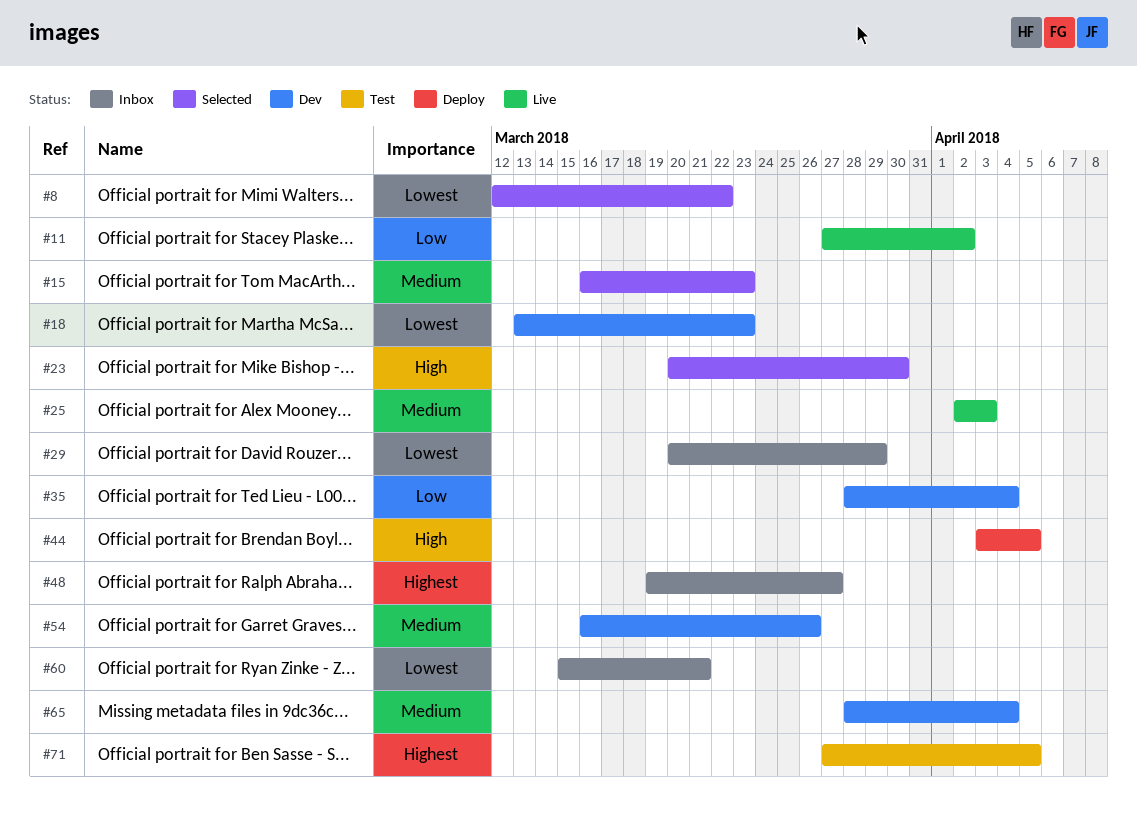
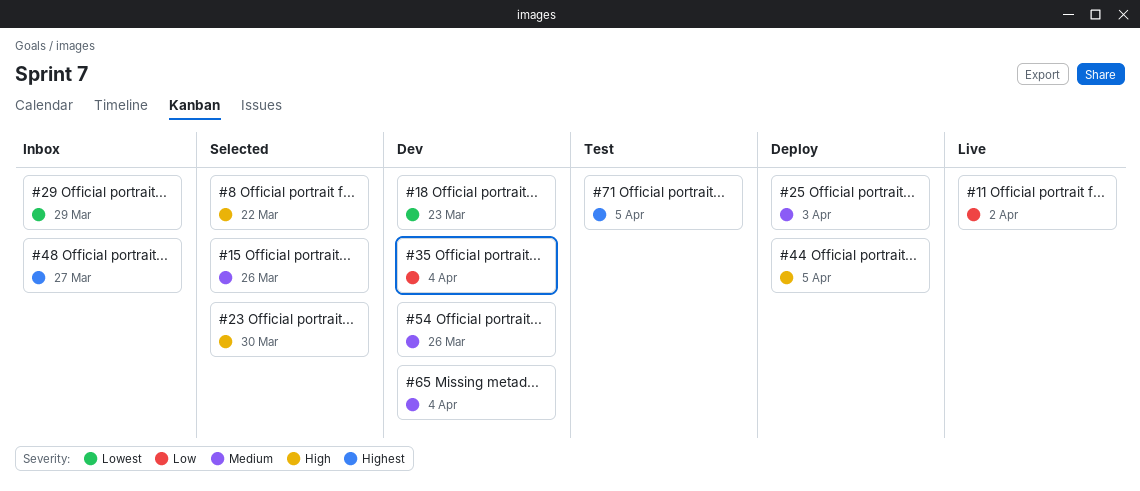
#8, priority: Lowest -> High
#15, due: Mar 23 -> Mar 26
#25, status: Live -> Deploy
#60: present -> none

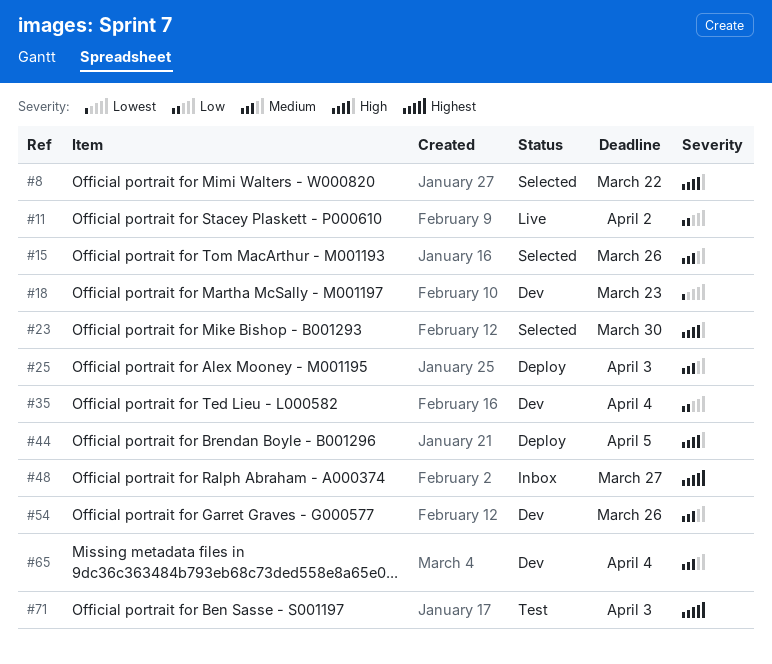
#29: present -> none
#71, due: Apr 5 -> Apr 3

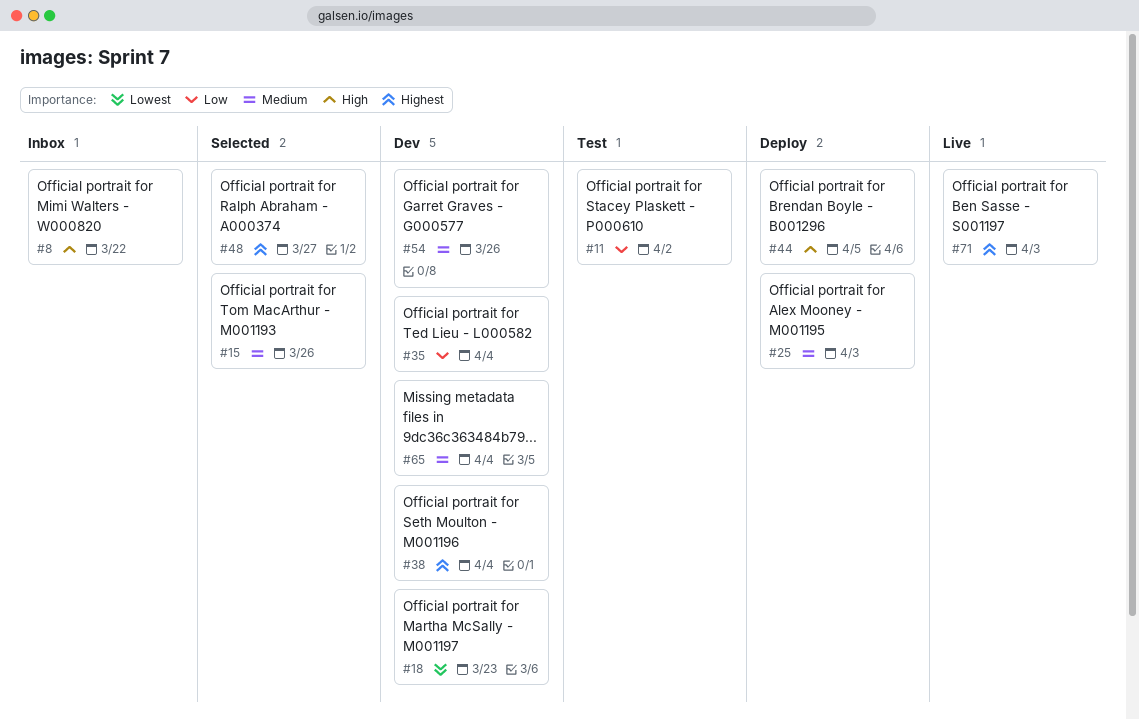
#8, status: Selected -> Inbox
#11, status: Live -> Test
#23: present -> none
#38: none -> present
#48, status: Inbox -> Selected
#71, status: Test -> Live

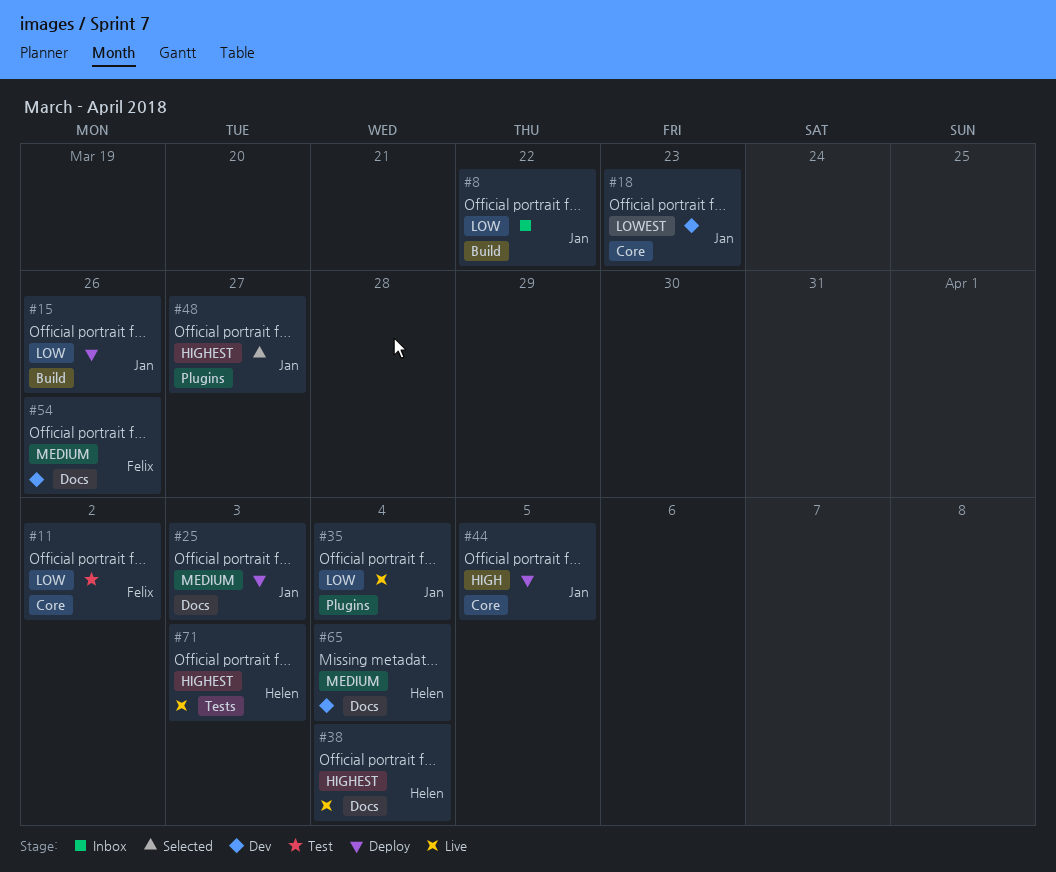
#8, priority: High -> Low
#15, status: Selected -> Deploy
#15, priority: Medium -> Low
#35, status: Dev -> Live
#38, status: Dev -> Live

